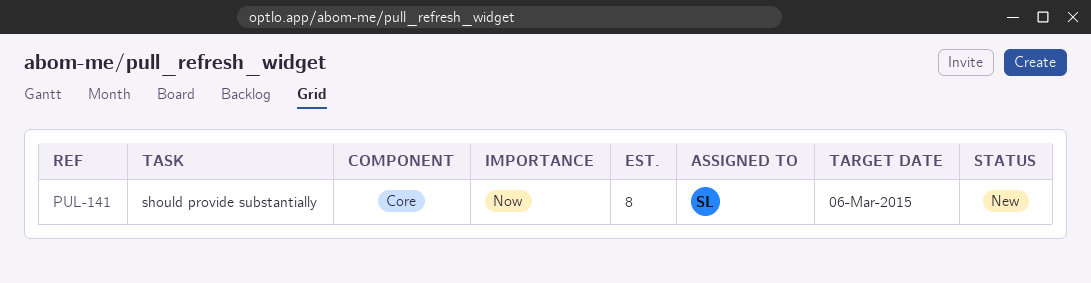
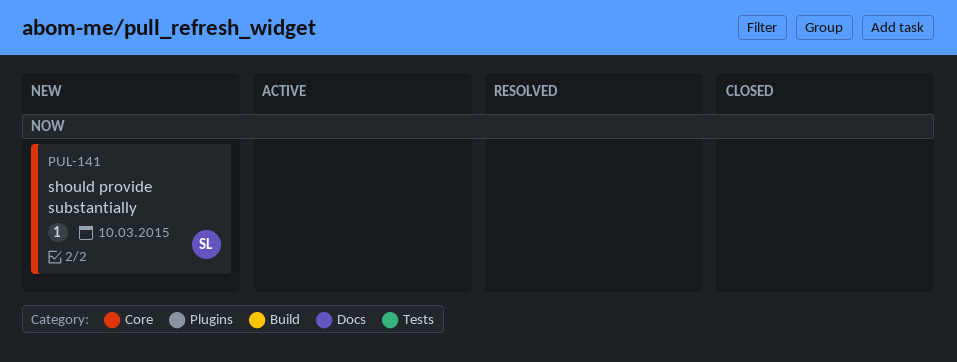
PUL-141, estimate: 8 -> 1
PUL-141, due: Mar 6 -> Mar 10

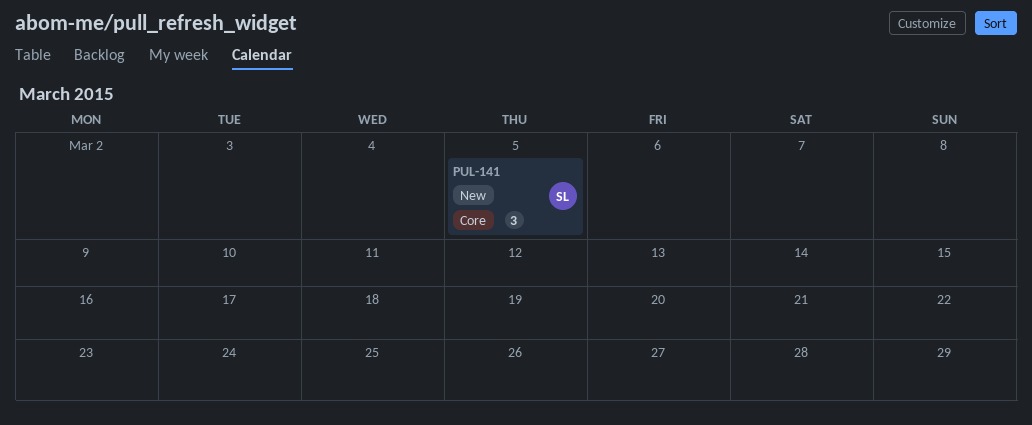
PUL-141, estimate: 1 -> 3
PUL-141, due: Mar 10 -> Mar 5

